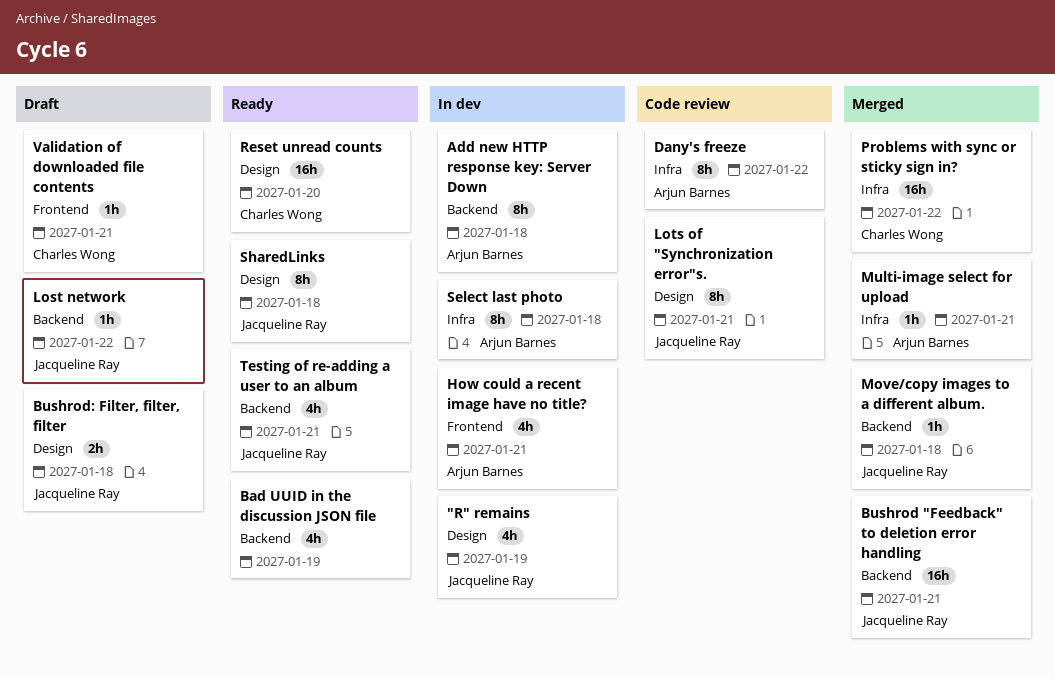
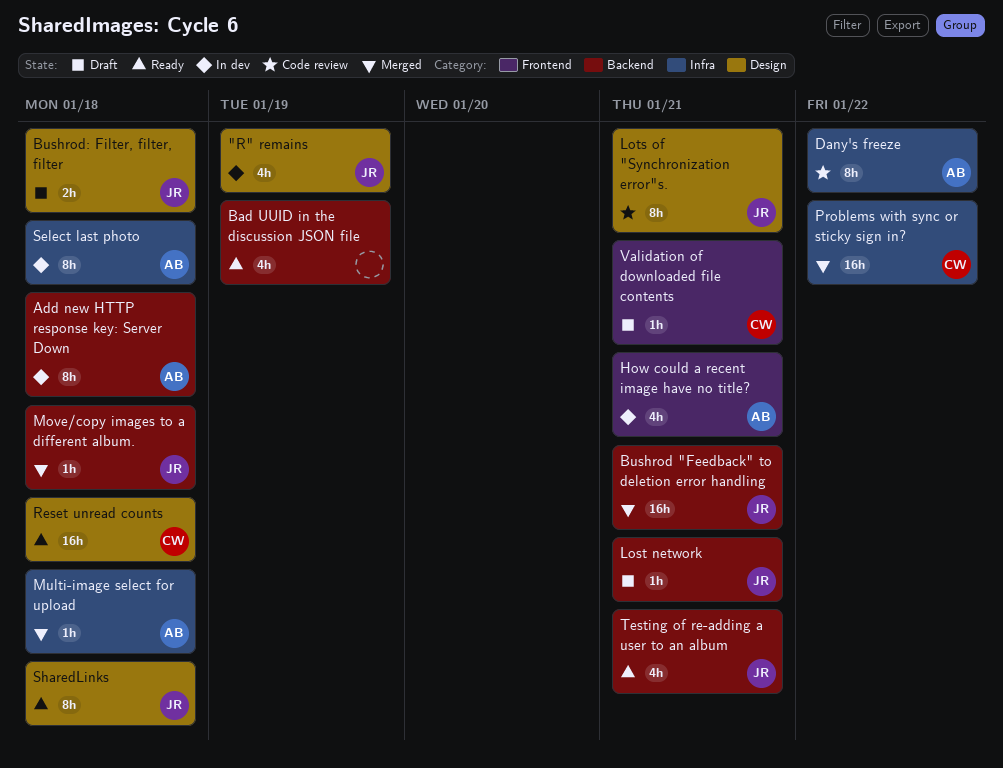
Lost network, due: Jan 22 -> Jan 21
Multi-image select for upload, due: Jan 21 -> Jan 18
Reset unread counts, due: Jan 20 -> Jan 18

